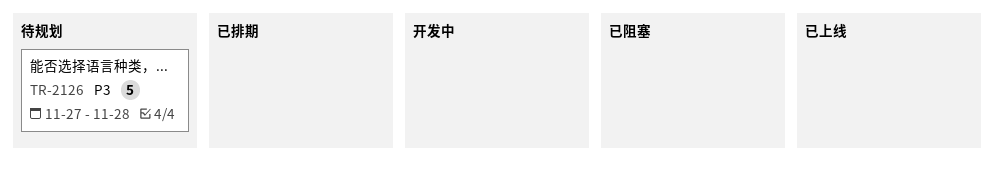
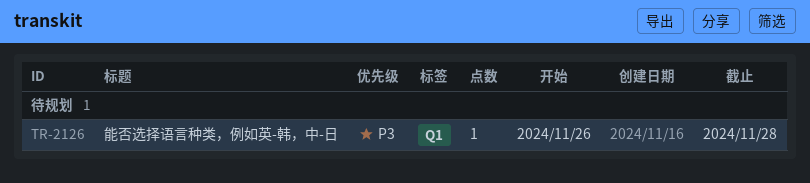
TR-2126, estimate: 5 -> 1
TR-2126, start: Nov 27 -> Nov 26

